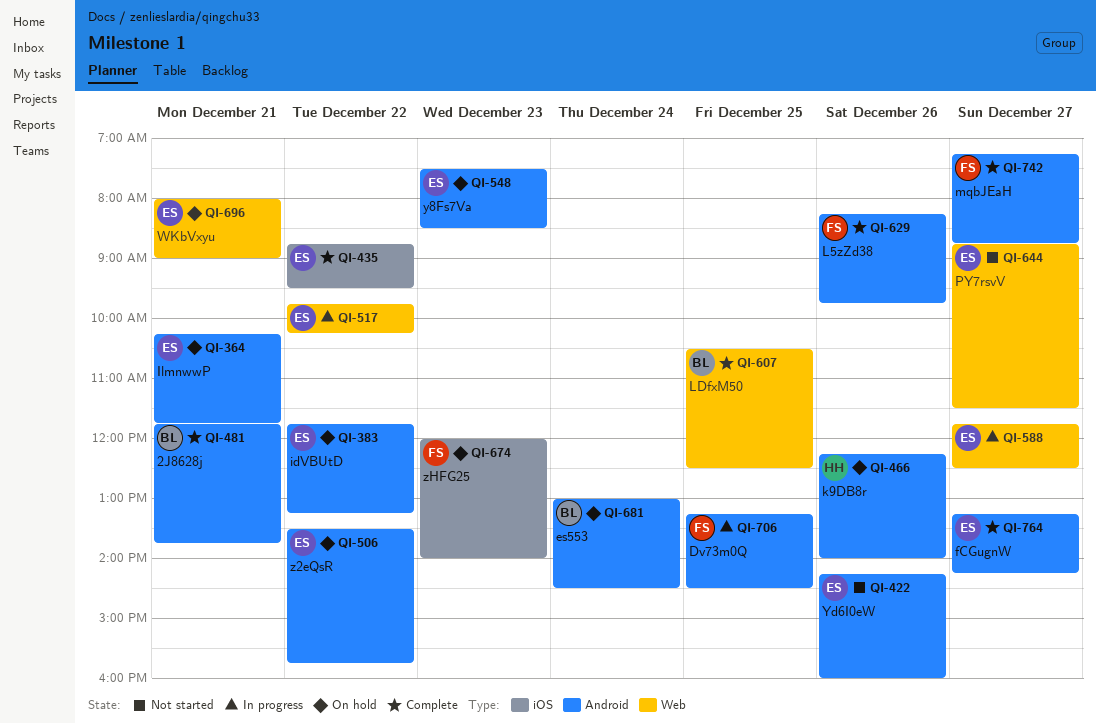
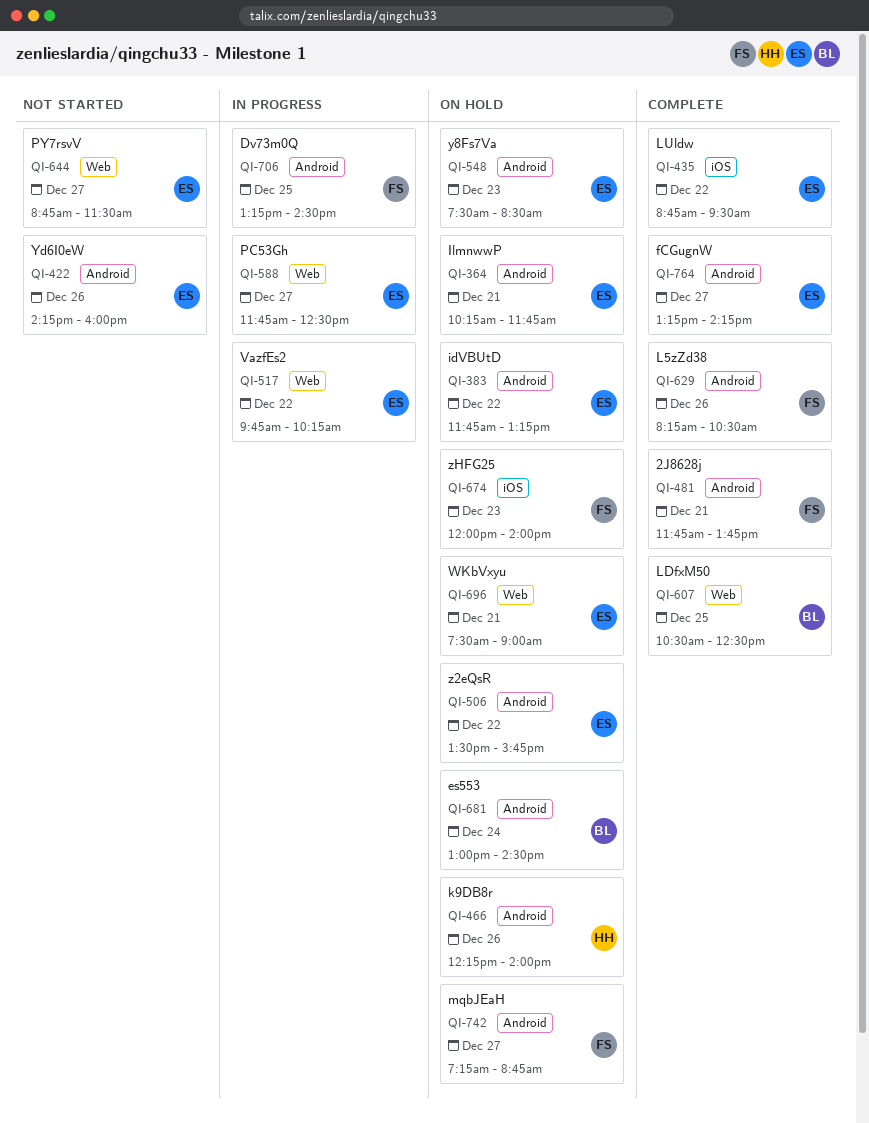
QI-481, owner: BL -> FS
QI-629, ends: 09:45 -> 10:30
QI-696, begins: 08:00 -> 07:30
QI-742, status: Complete -> On hold

